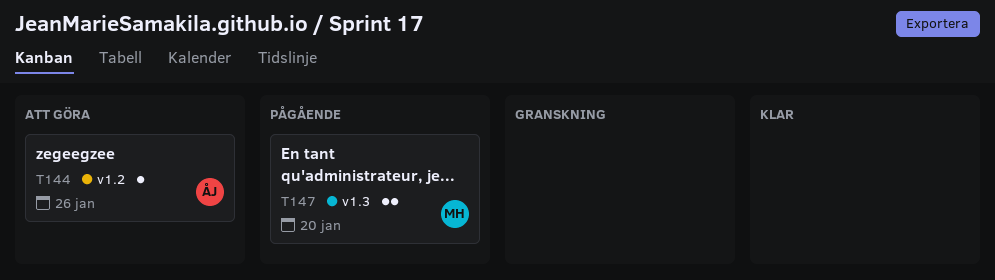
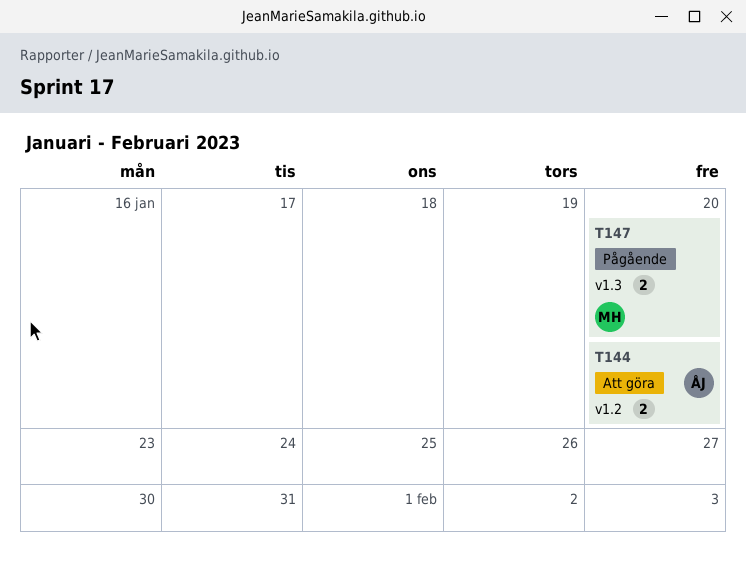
T144, estimate: 1 -> 2
T144, due: Jan 26 -> Jan 20

